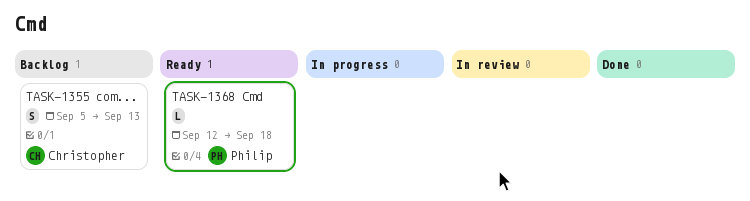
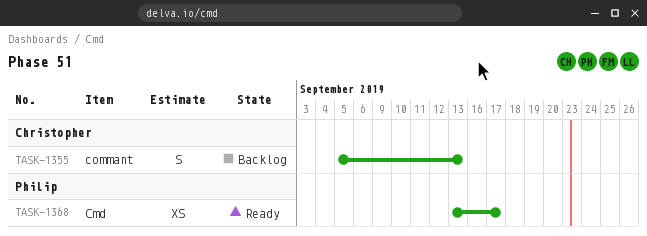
TASK-1368, estimate: L -> XS
TASK-1368, start: Sep 12 -> Sep 13
TASK-1368, due: Sep 18 -> Sep 17

